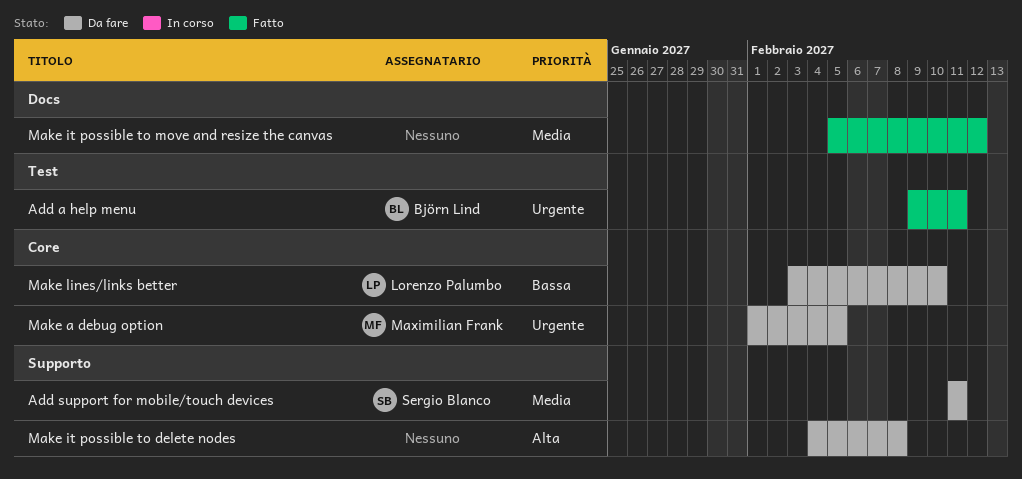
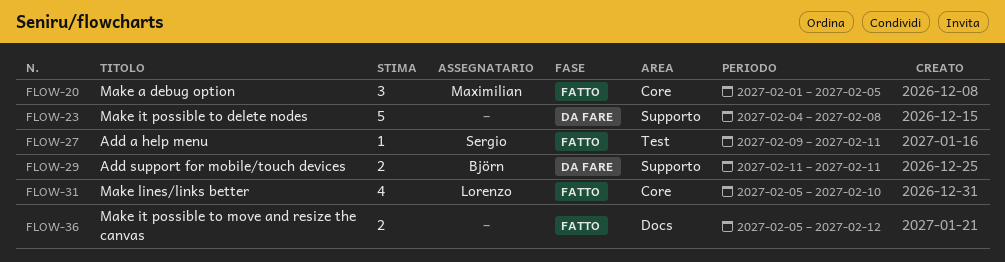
Add a help menu, owner: Björn Lind -> Sergio Blanco
Add support for mobile/touch devices, owner: Sergio Blanco -> Björn Lind
Make a debug option, status: Da fare -> Fatto
Make lines/links better, status: Da fare -> Fatto
Make lines/links better, start: Feb 3 -> Feb 5

